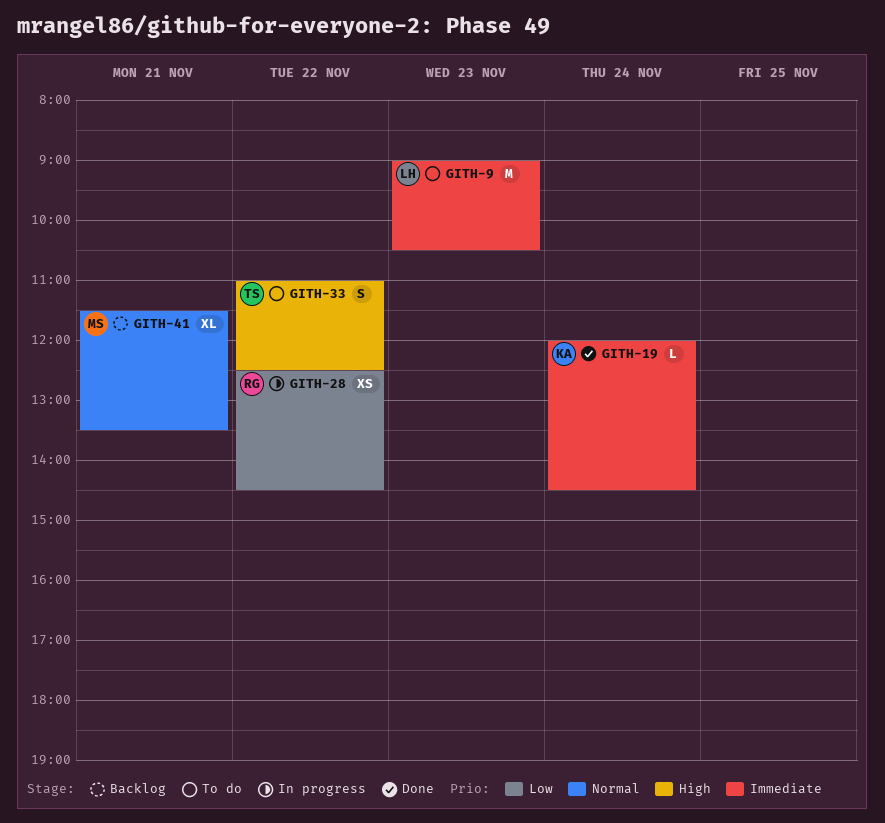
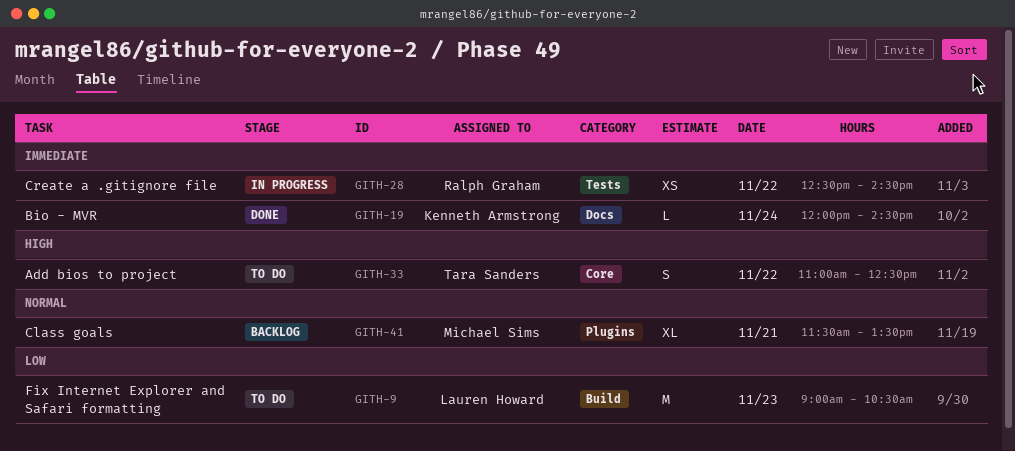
GITH-9, priority: Immediate -> Low
GITH-28, priority: Low -> Immediate

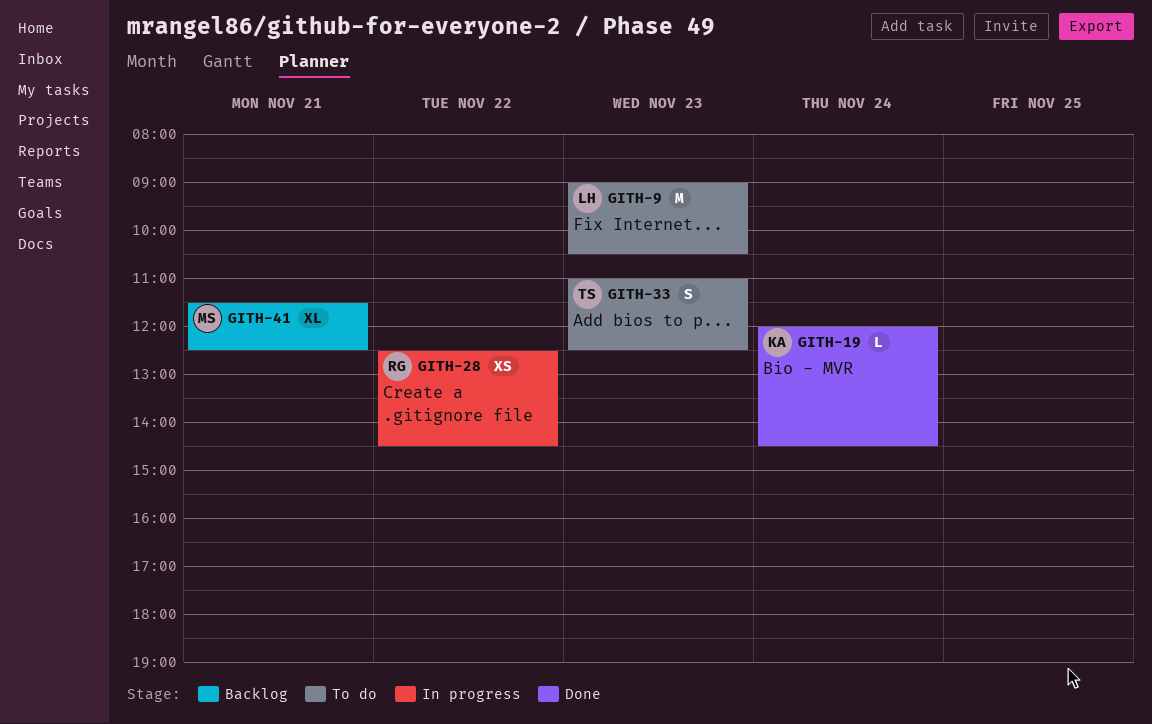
GITH-33, day: Nov 22 -> Nov 23
GITH-41, ends: 13:30 -> 12:30

